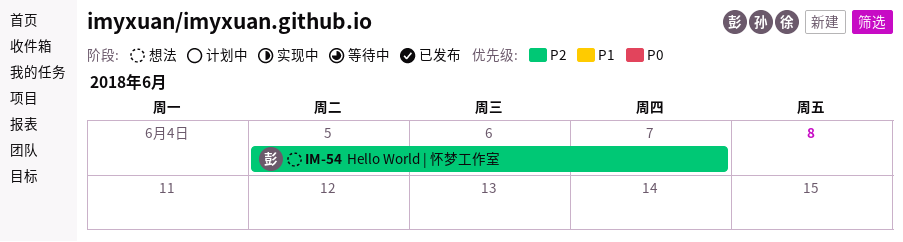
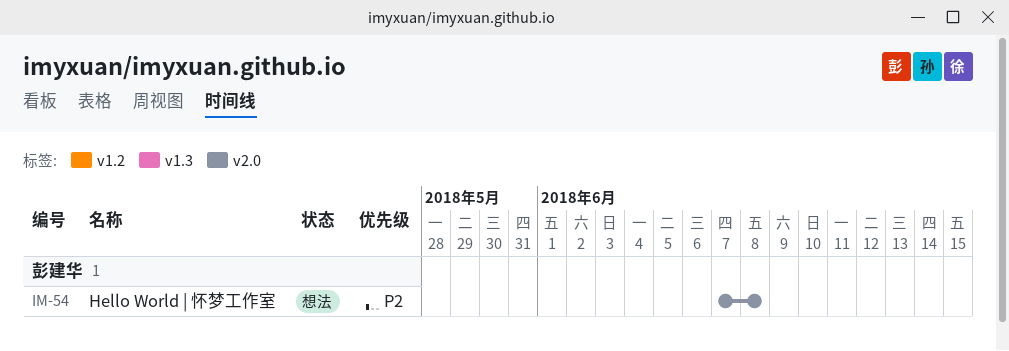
IM-54, start: Jun 5 -> Jun 7
IM-54, due: Jun 7 -> Jun 8

